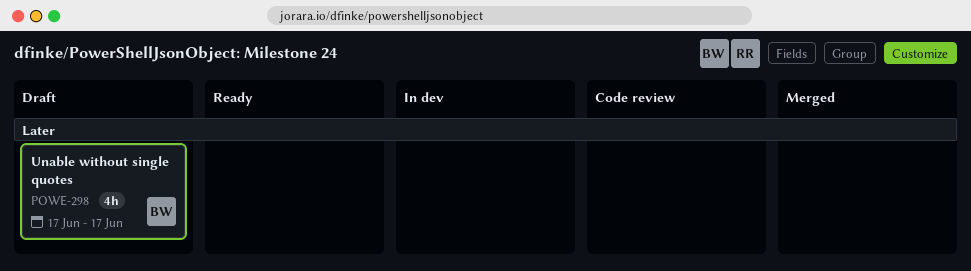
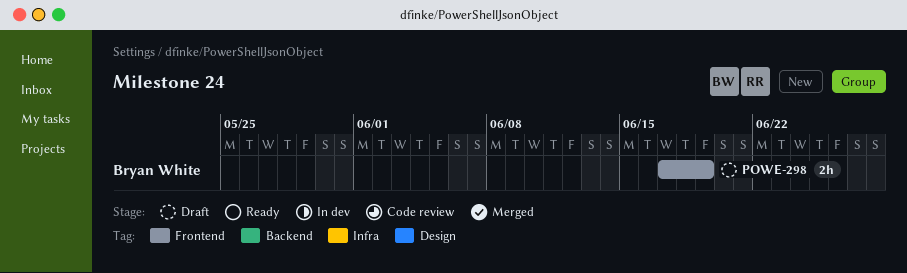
POWE-298, estimate: 4h -> 2h
POWE-298, due: Jun 17 -> Jun 19

